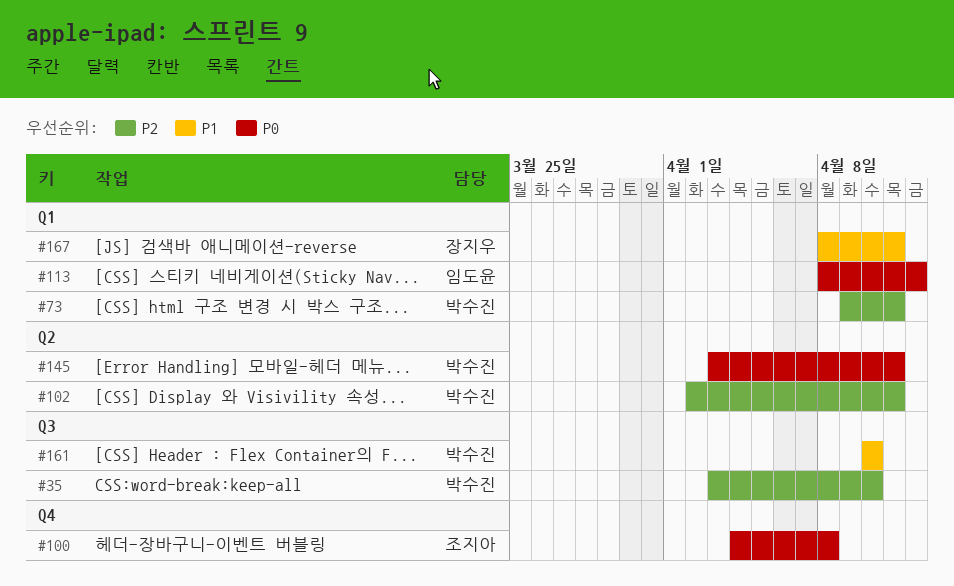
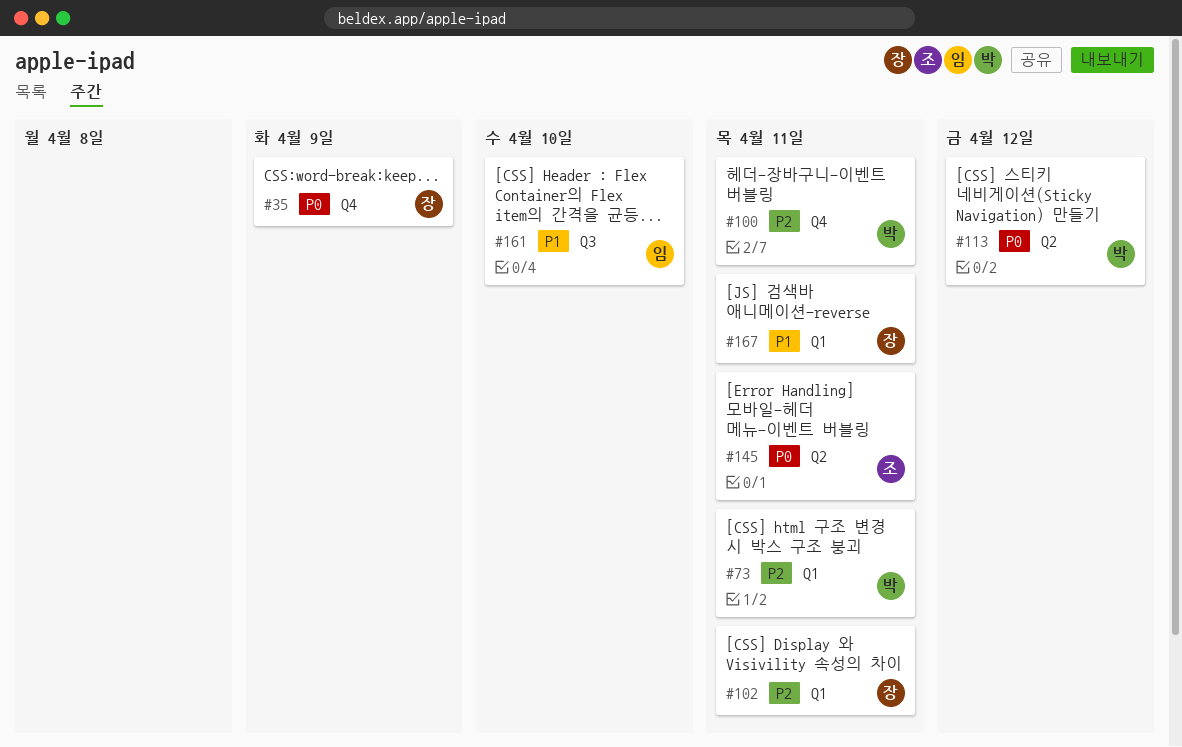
#35, owner: 박수진 -> 장지우
#35, priority: P2 -> P0
#35, label: Q3 -> Q4
#35, due: Apr 10 -> Apr 9
#100, owner: 조지아 -> 박수진
#100, priority: P0 -> P2
#100, due: Apr 8 -> Apr 11
#102, owner: 박수진 -> 장지우
#102, label: Q2 -> Q1
#113, owner: 임도윤 -> 박수진
#113, label: Q1 -> Q2
#145, owner: 박수진 -> 조지아
#161, owner: 박수진 -> 임도윤

